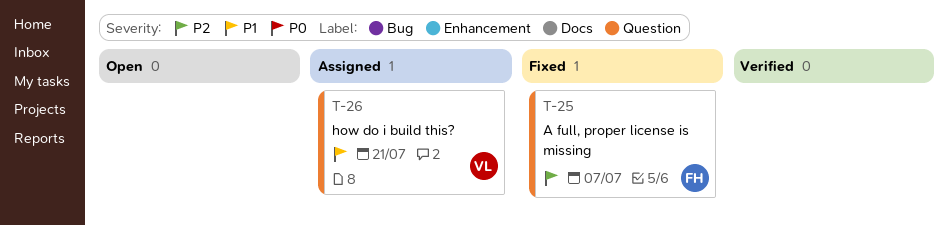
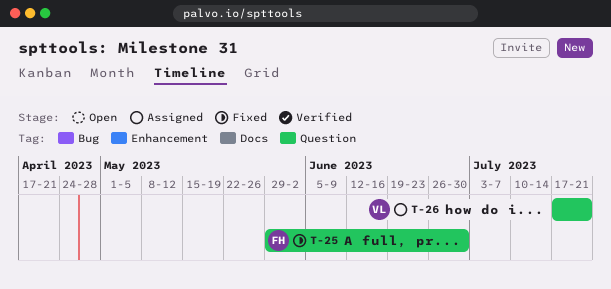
T-25, due: Jul 7 -> Jun 30

